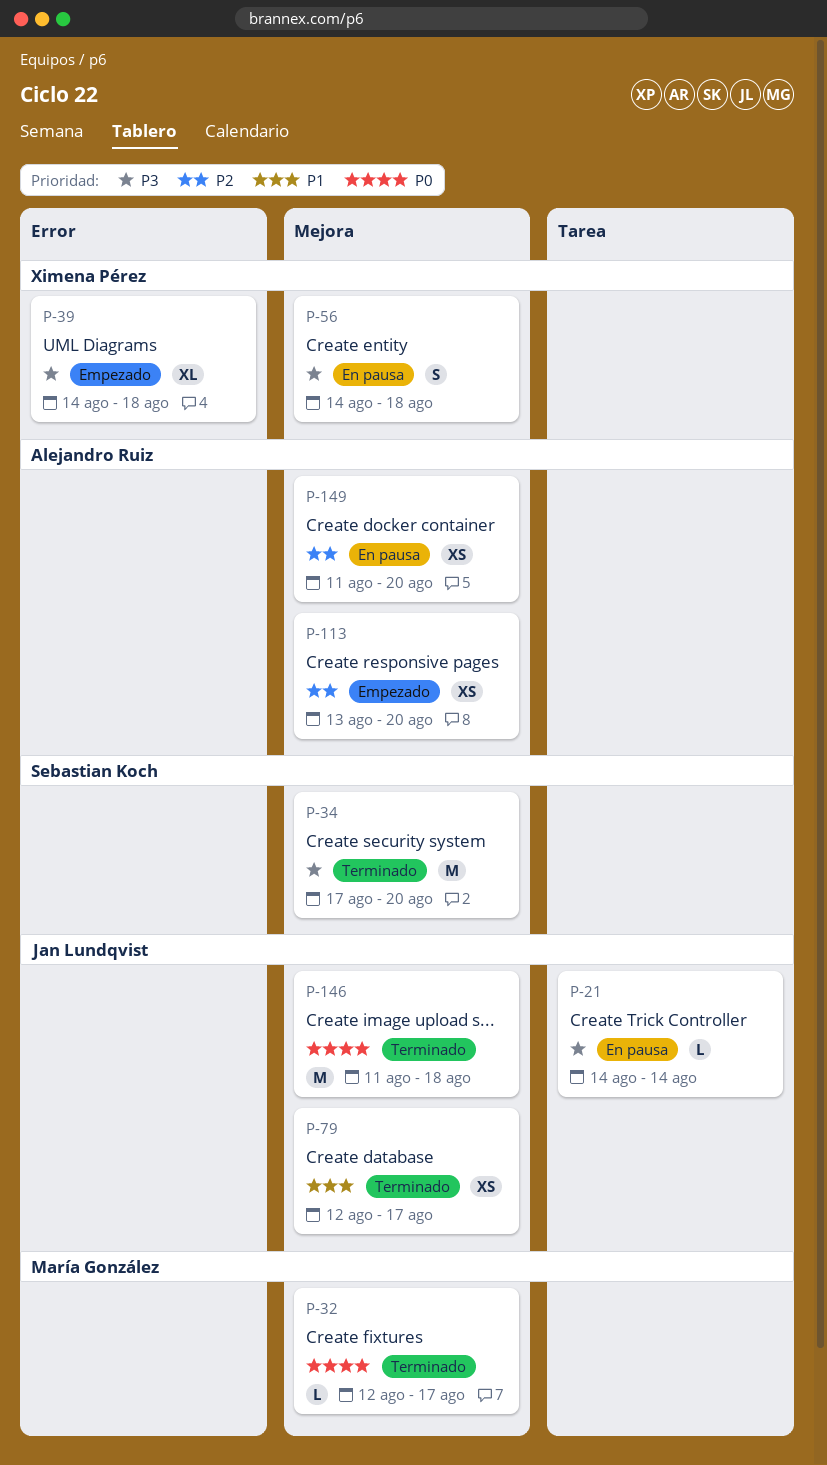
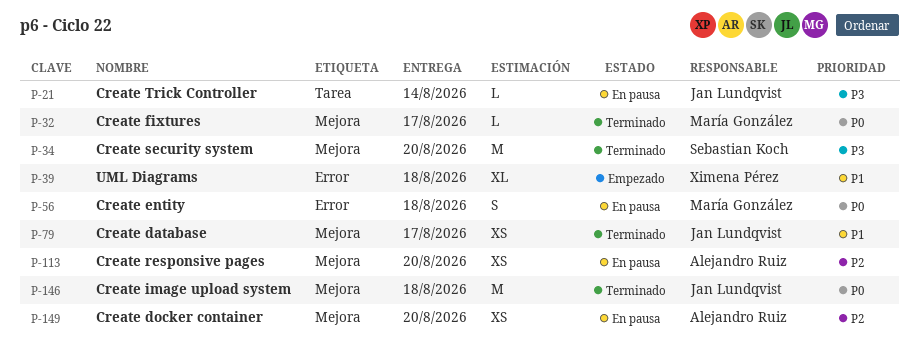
P-39, priority: P3 -> P1
P-56, owner: Ximena Pérez -> María González
P-56, priority: P3 -> P0
P-56, label: Mejora -> Error
P-113, status: Empezado -> En pausa

